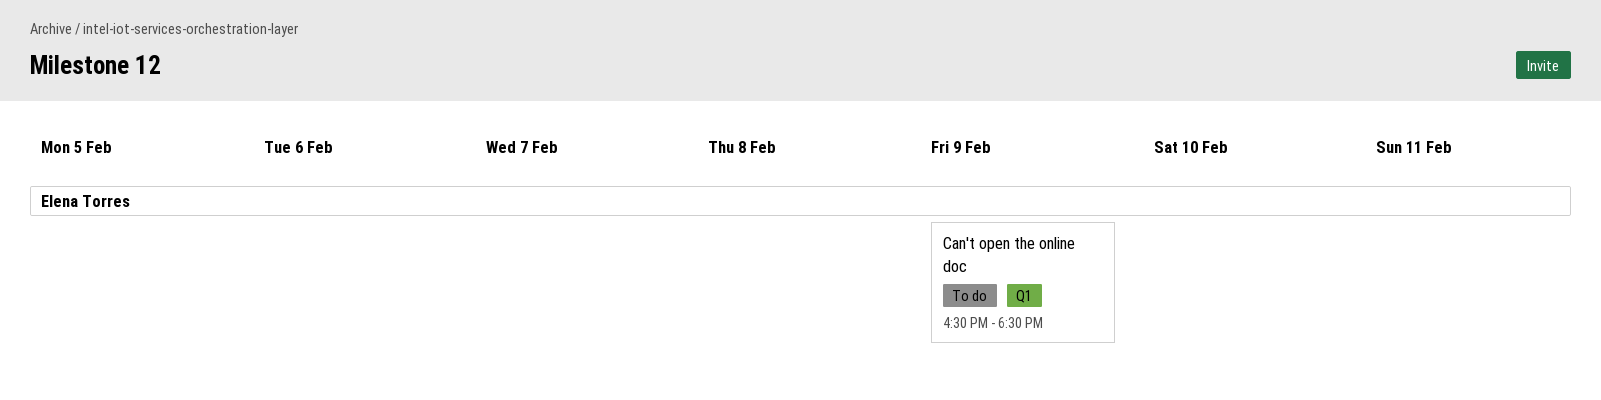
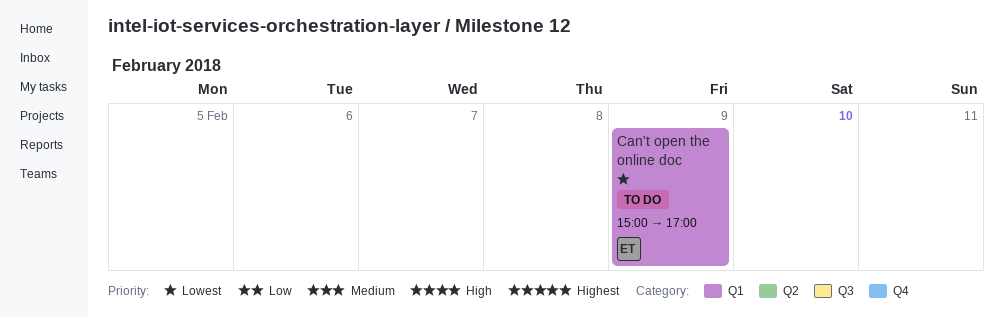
Can't open the online doc, begins: 16:30 -> 15:00
Can't open the online doc, ends: 18:30 -> 17:00

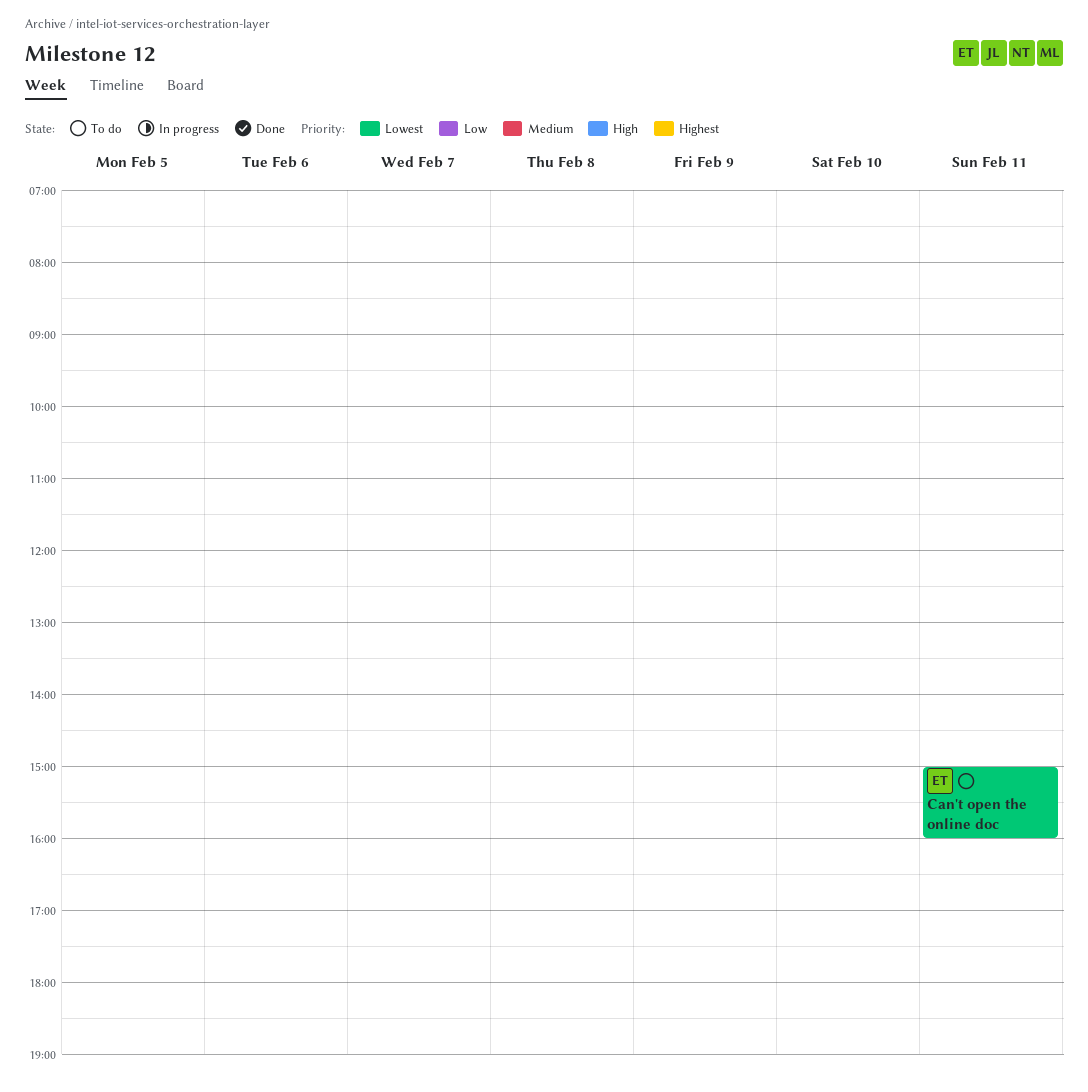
Can't open the online doc, day: Feb 9 -> Feb 11
Can't open the online doc, ends: 17:00 -> 16:00

